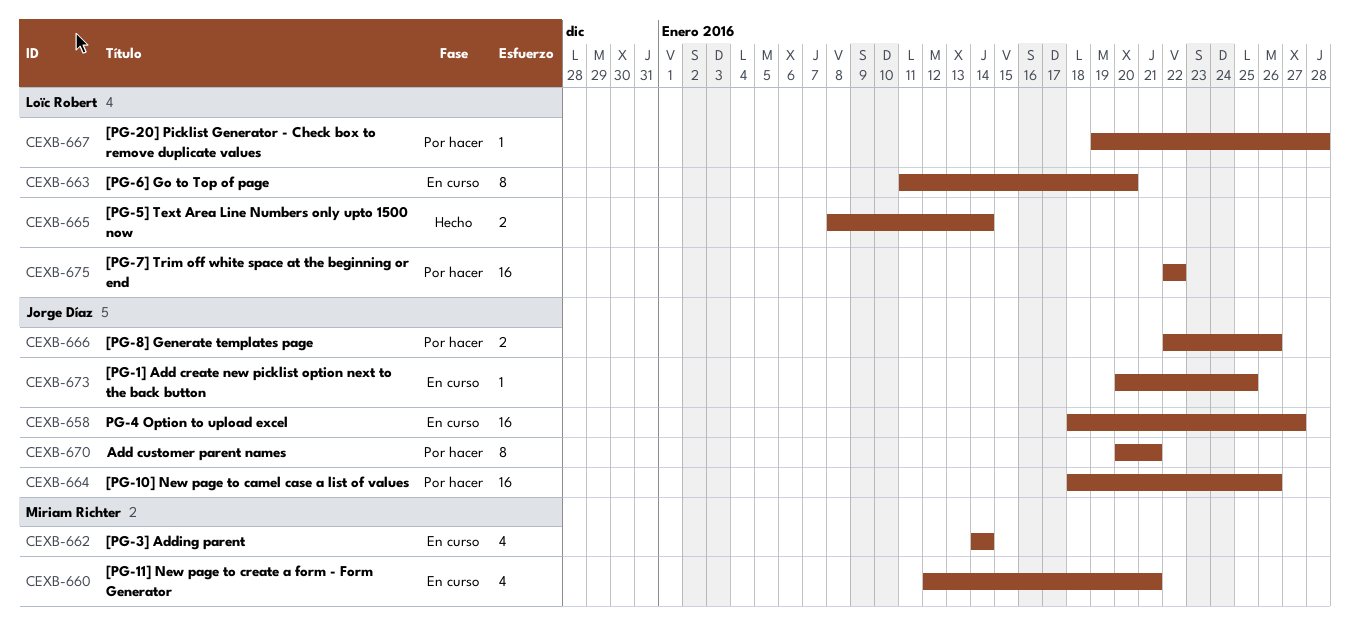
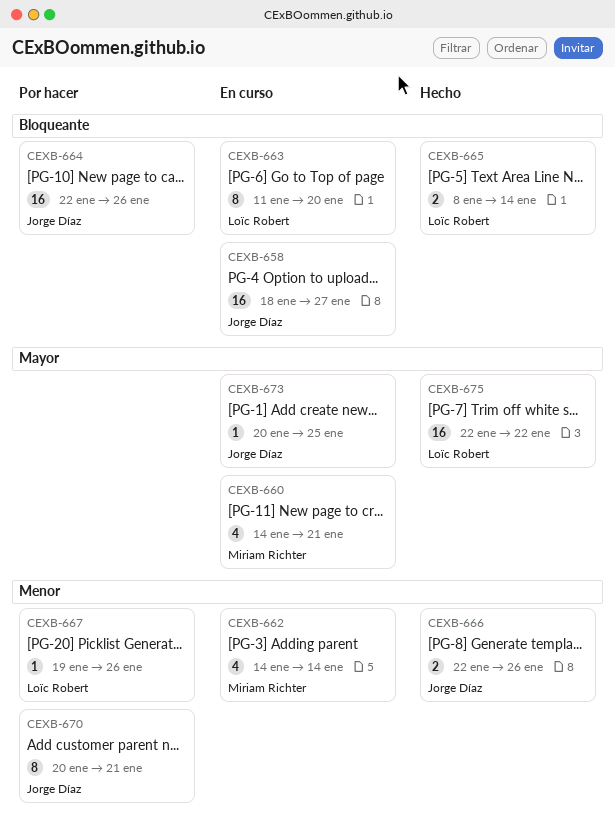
CEXB-660, start: Jan 12 -> Jan 14
CEXB-664, start: Jan 18 -> Jan 22
CEXB-666, status: Por hacer -> Hecho
CEXB-667, due: Jan 28 -> Jan 26
CEXB-675, status: Por hacer -> Hecho

